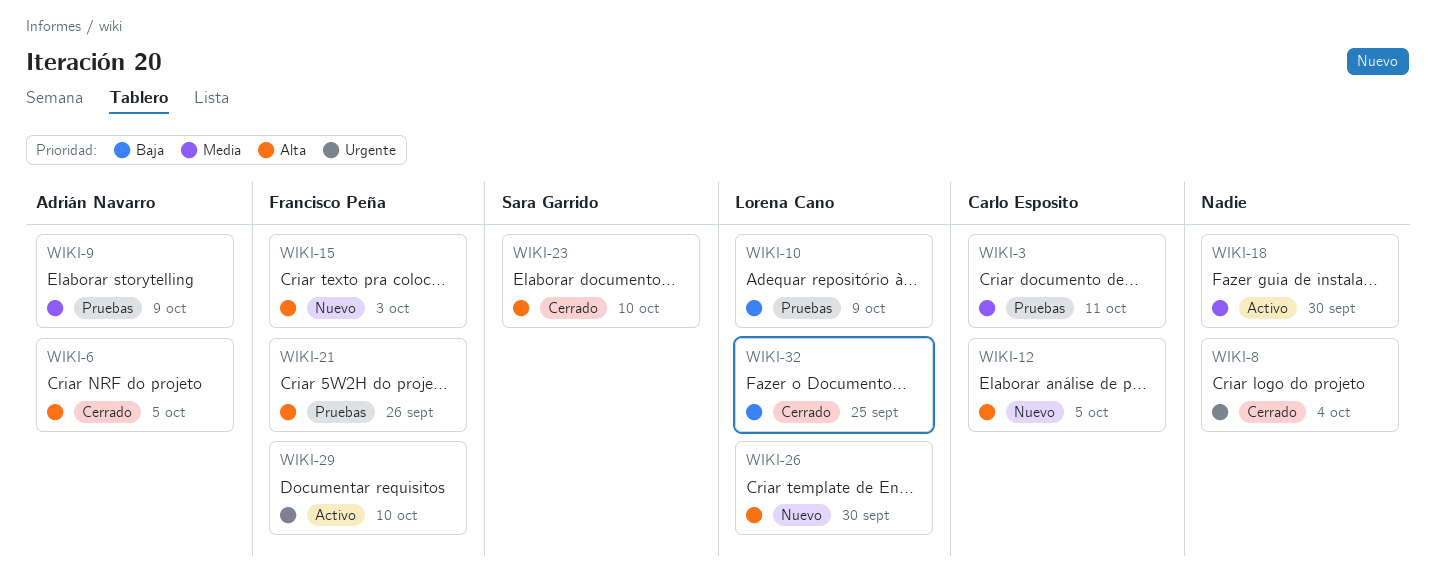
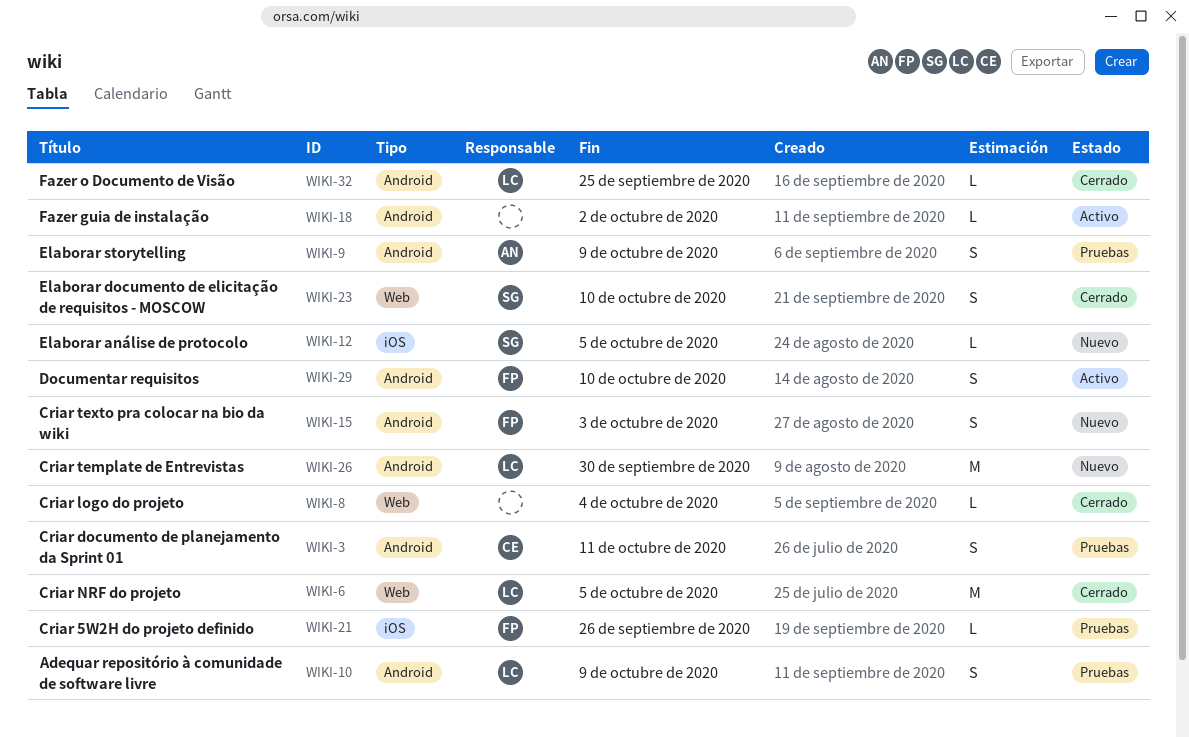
WIKI-6, owner: Adrián Navarro -> Lorena Cano
WIKI-12, owner: Carlo Esposito -> Sara Garrido
WIKI-18, due: Sep 30 -> Oct 2

